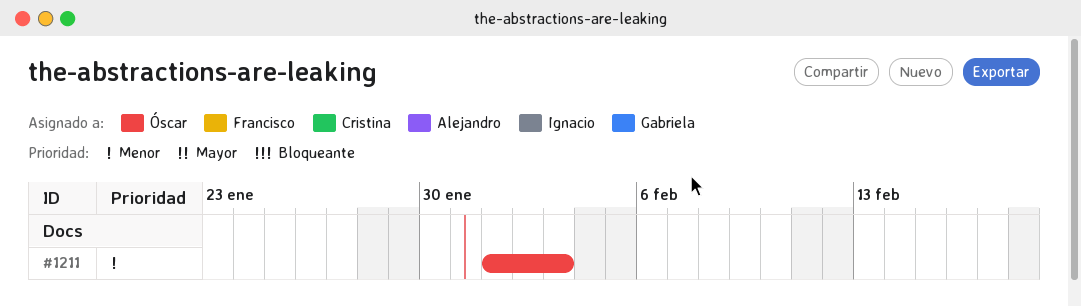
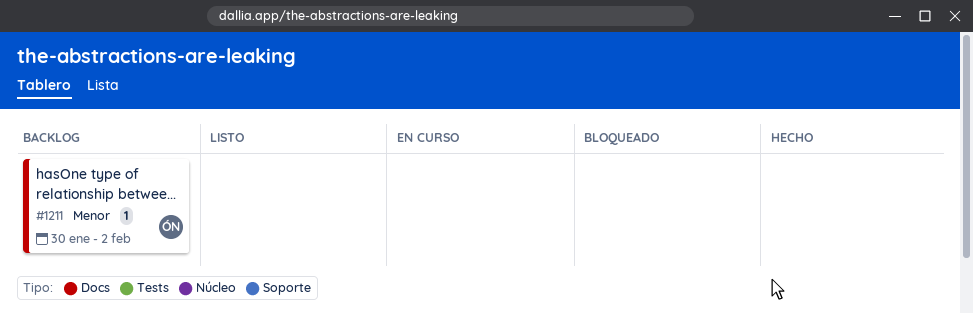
#1211, start: Feb 1 -> Jan 30
#1211, due: Feb 3 -> Feb 2

